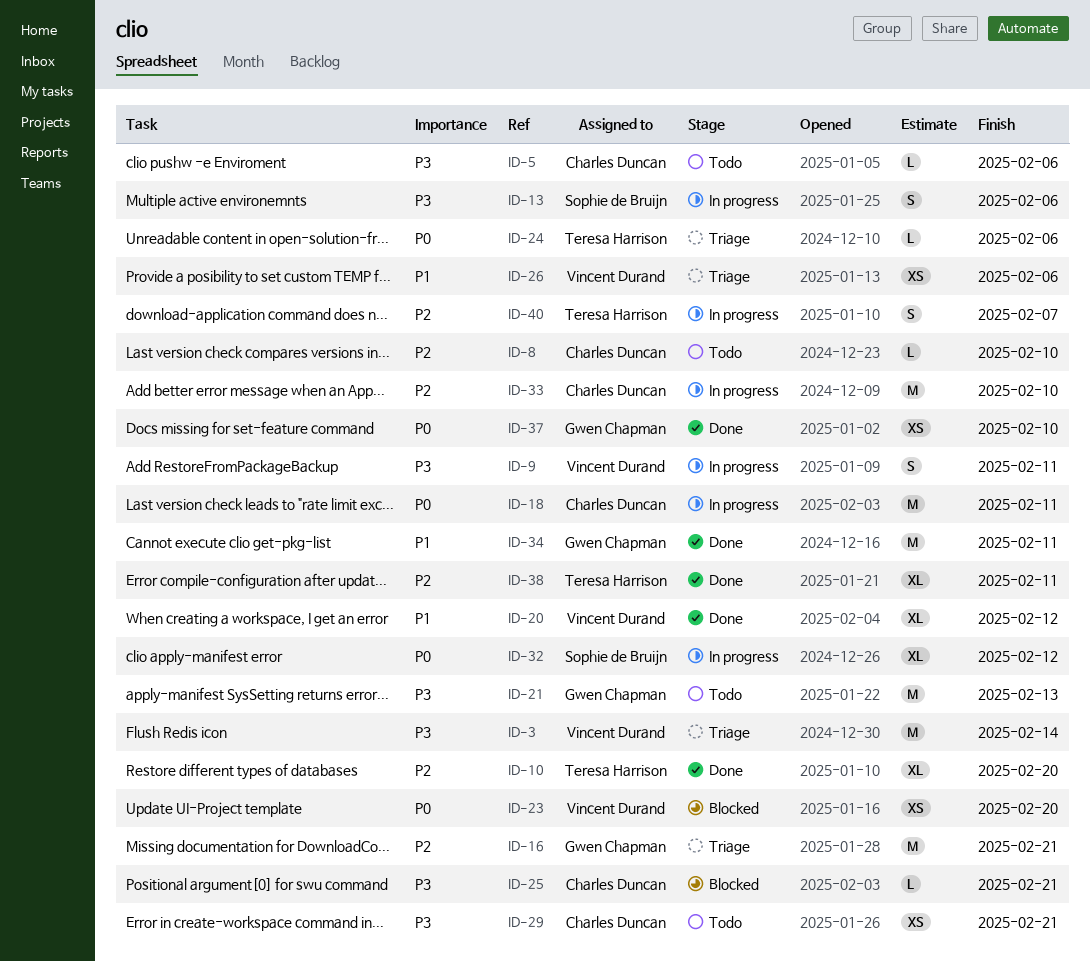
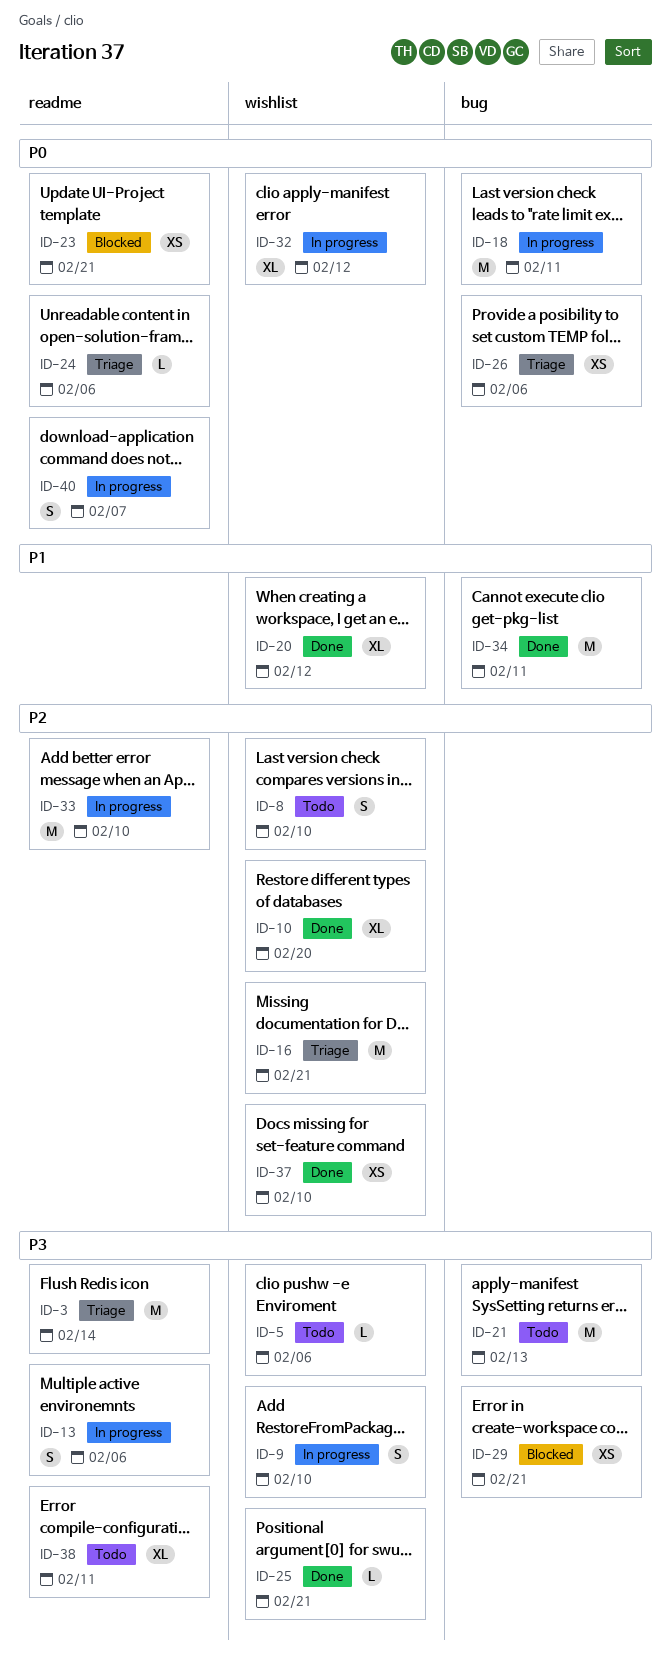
ID-8, estimate: L -> S
ID-9, due: Feb 11 -> Feb 10
ID-23, due: Feb 20 -> Feb 21
ID-25, status: Blocked -> Done
ID-26, priority: P1 -> P0
ID-29, status: Todo -> Blocked
ID-37, priority: P0 -> P2
ID-38, status: Done -> Todo
ID-38, priority: P2 -> P3
ID-40, priority: P2 -> P0

